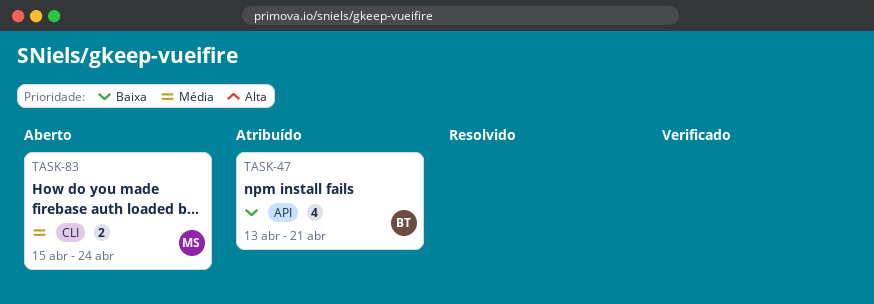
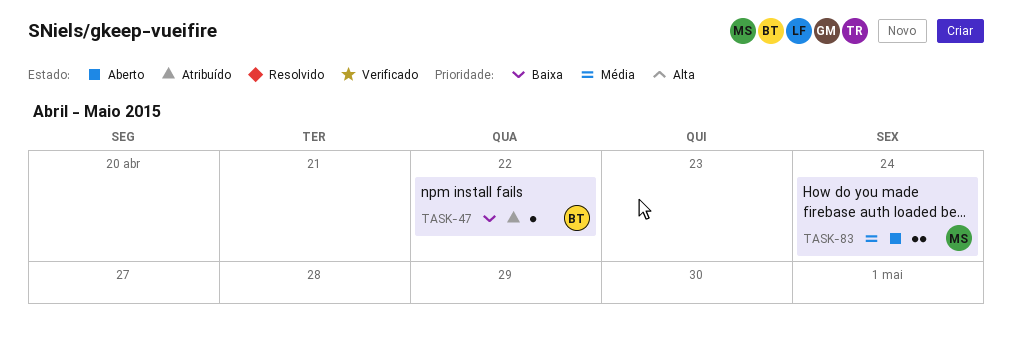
TASK-47, estimate: 4 -> 1
TASK-47, due: Apr 21 -> Apr 22

